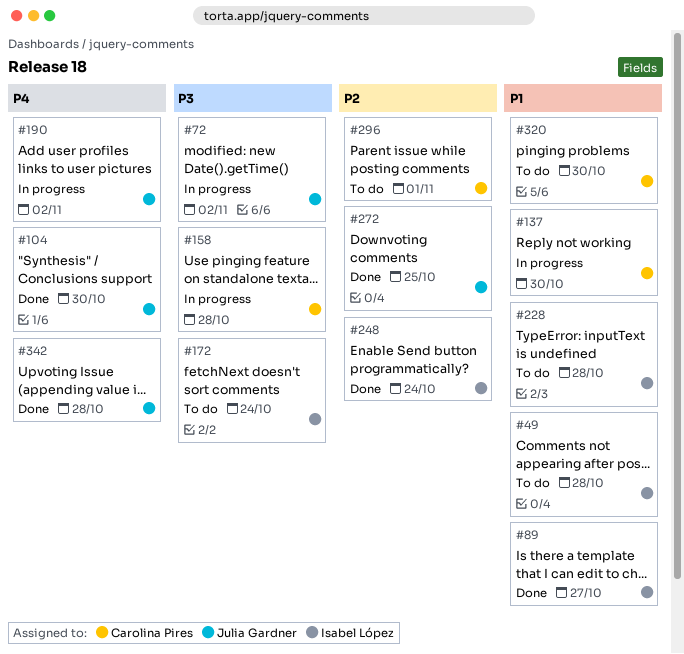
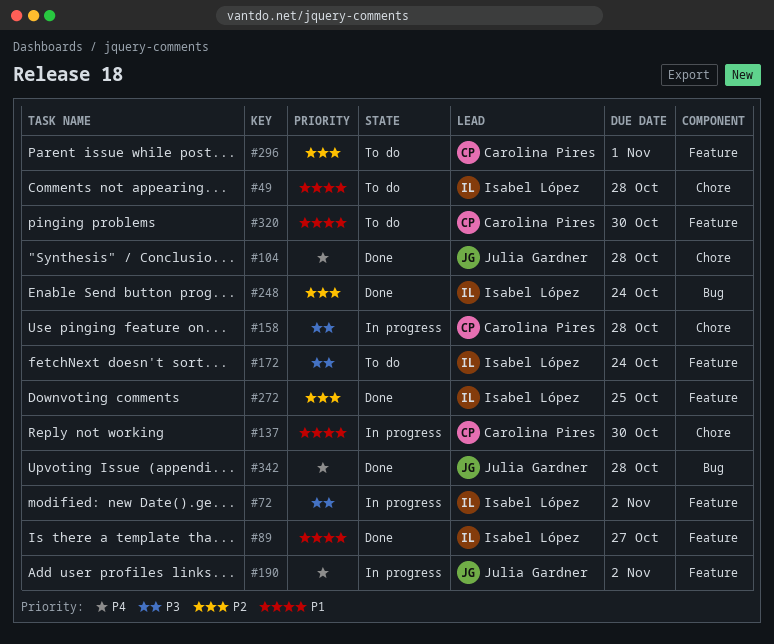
#72, owner: Julia Gardner -> Isabel López
#104, due: Oct 30 -> Oct 28
#228: present -> none
#272, owner: Julia Gardner -> Isabel López

